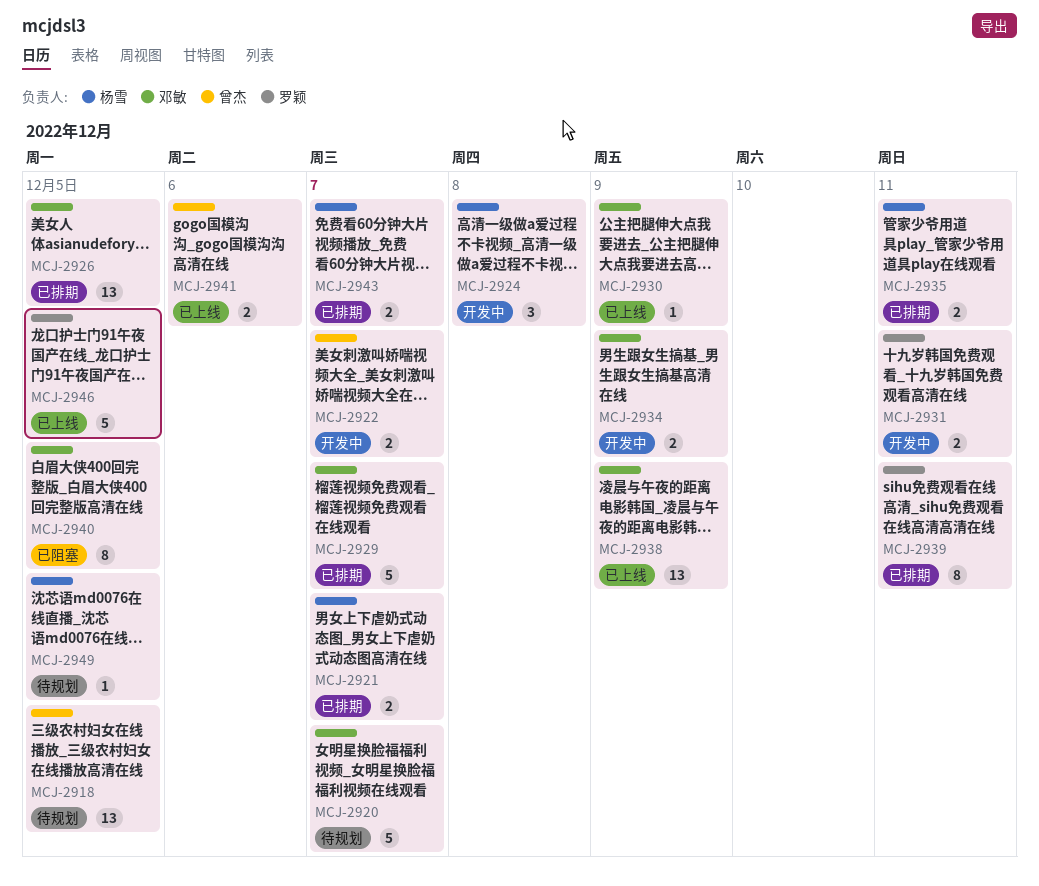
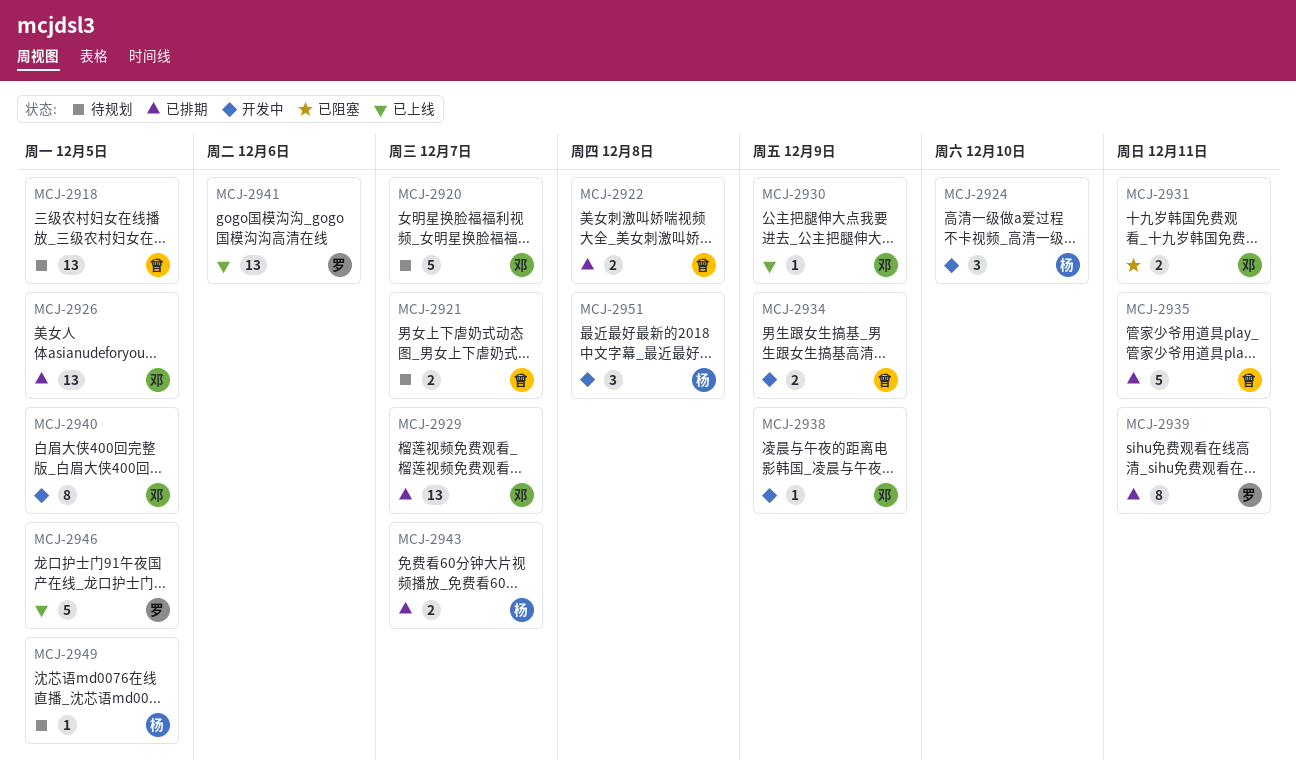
MCJ-2921, status: 已排期 -> 待规划
MCJ-2921, owner: 杨雪 -> 曾杰
MCJ-2922, status: 开发中 -> 已排期
MCJ-2922, due: Dec 7 -> Dec 8
MCJ-2924, due: Dec 8 -> Dec 10
MCJ-2929, estimate: 5 -> 13
MCJ-2931, status: 开发中 -> 已阻塞
MCJ-2931, owner: 罗颖 -> 邓敏
MCJ-2934, owner: 邓敏 -> 曾杰
MCJ-2935, owner: 杨雪 -> 曾杰
MCJ-2935, estimate: 2 -> 5
MCJ-2938, status: 已上线 -> 开发中
MCJ-2938, estimate: 13 -> 1
MCJ-2940, status: 已阻塞 -> 开发中
MCJ-2941, owner: 曾杰 -> 罗颖
MCJ-2941, estimate: 2 -> 13
MCJ-2951: none -> present

